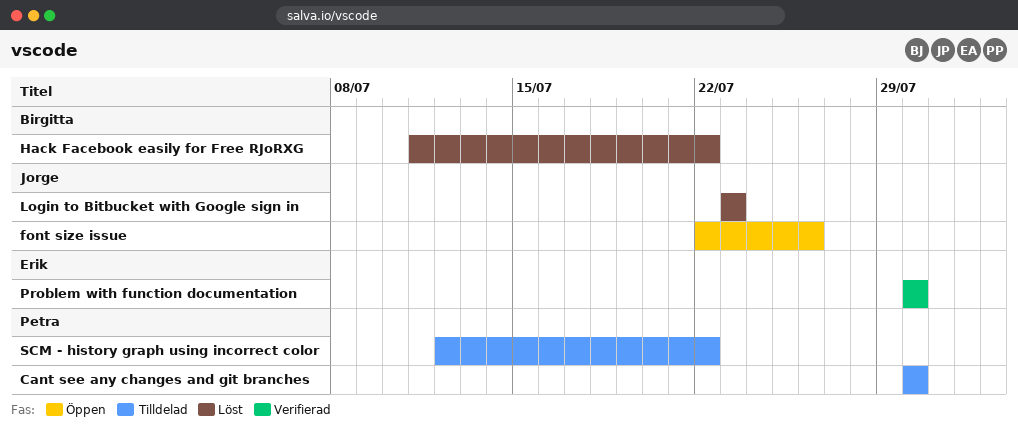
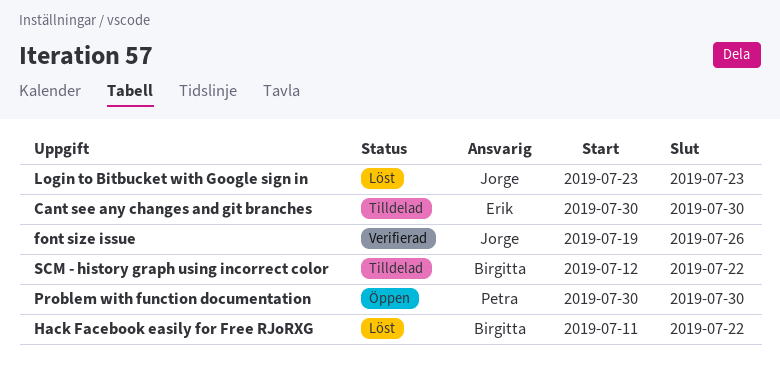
Cant see any changes and git branches, owner: Petra -> Erik
font size issue, status: Öppen -> Verifierad
font size issue, start: Jul 22 -> Jul 19
Problem with function documentation, status: Verifierad -> Öppen
Problem with function documentation, owner: Erik -> Petra
SCM - history graph using incorrect color, owner: Petra -> Birgitta

